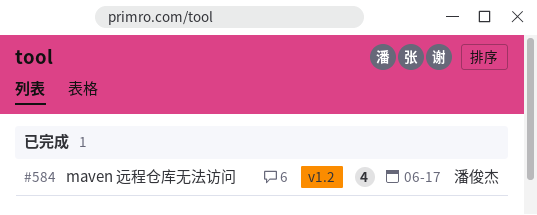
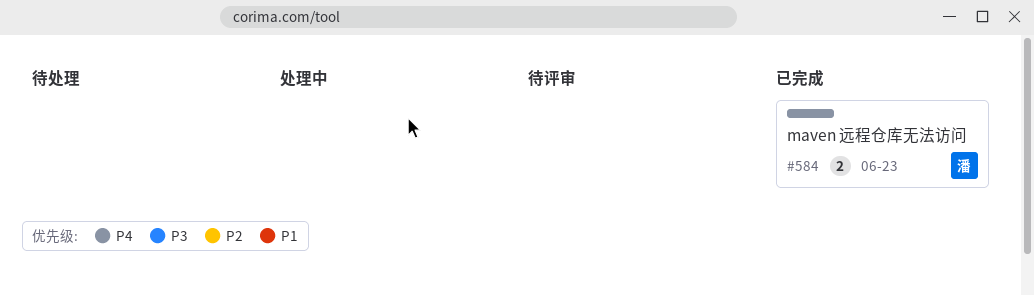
#584, estimate: 4 -> 2
#584, due: Jun 17 -> Jun 23

